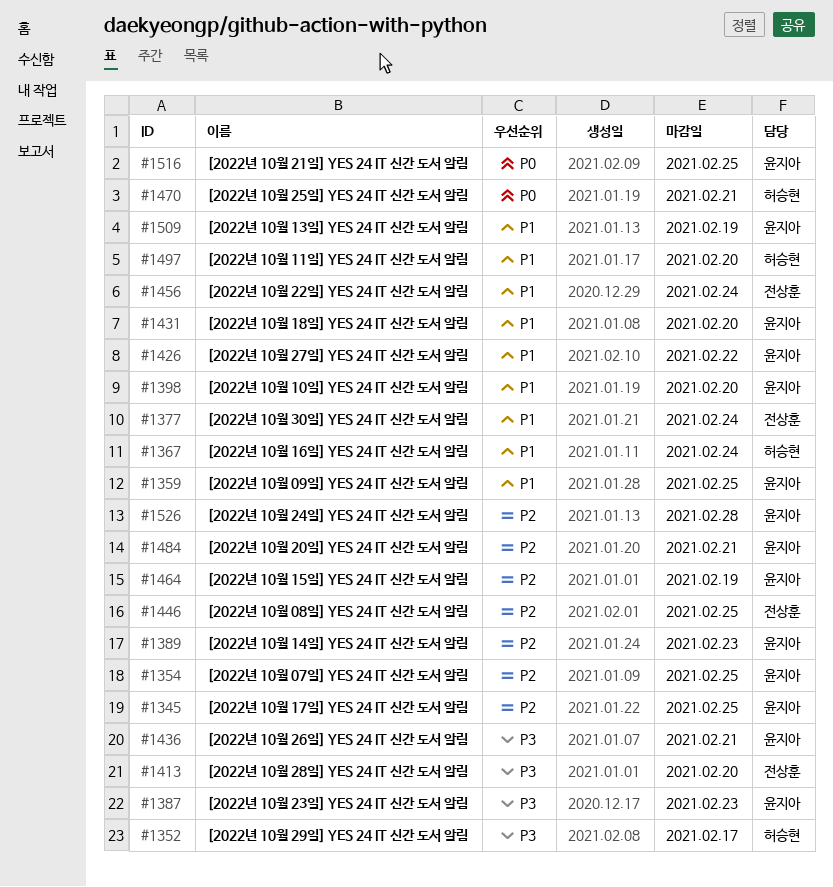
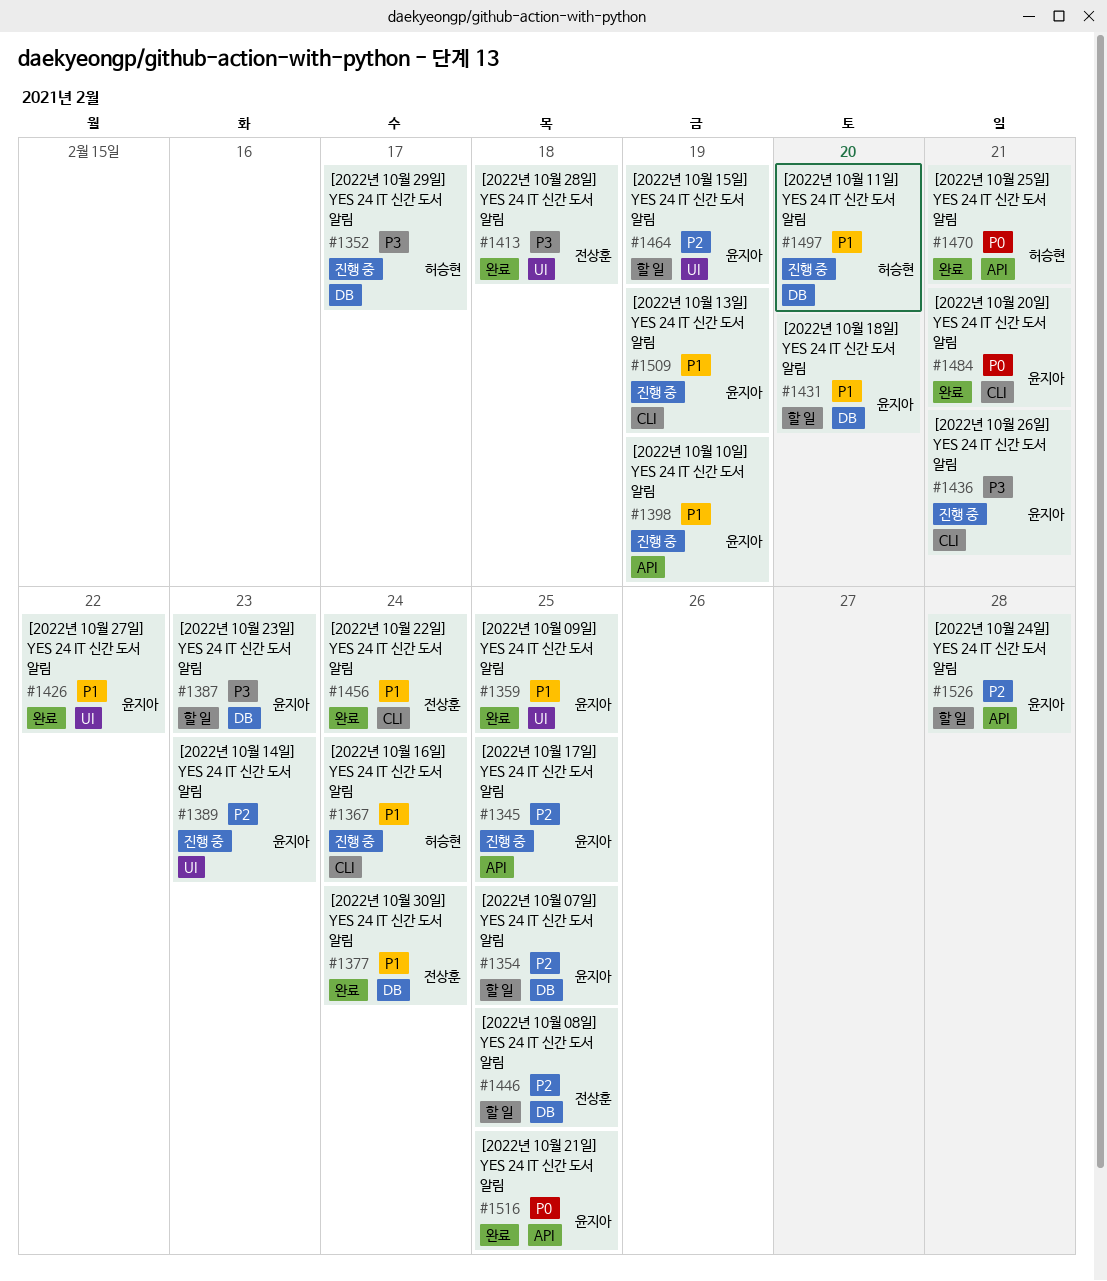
#1398, due: Feb 20 -> Feb 19
#1413, due: Feb 20 -> Feb 18
#1484, priority: P2 -> P0

